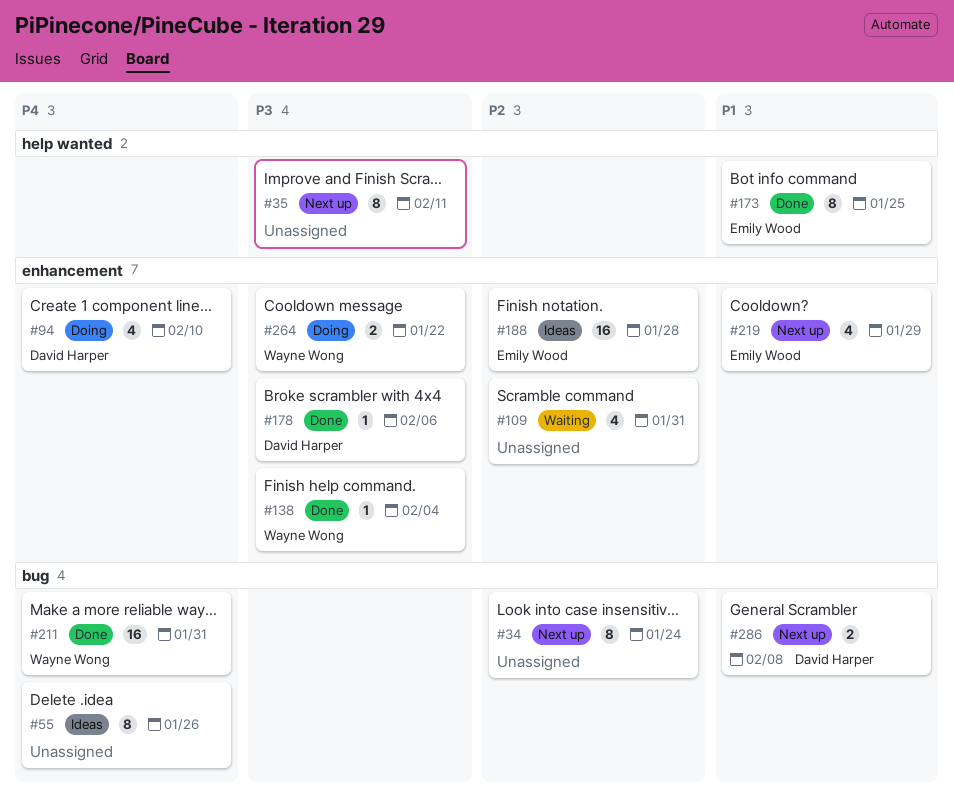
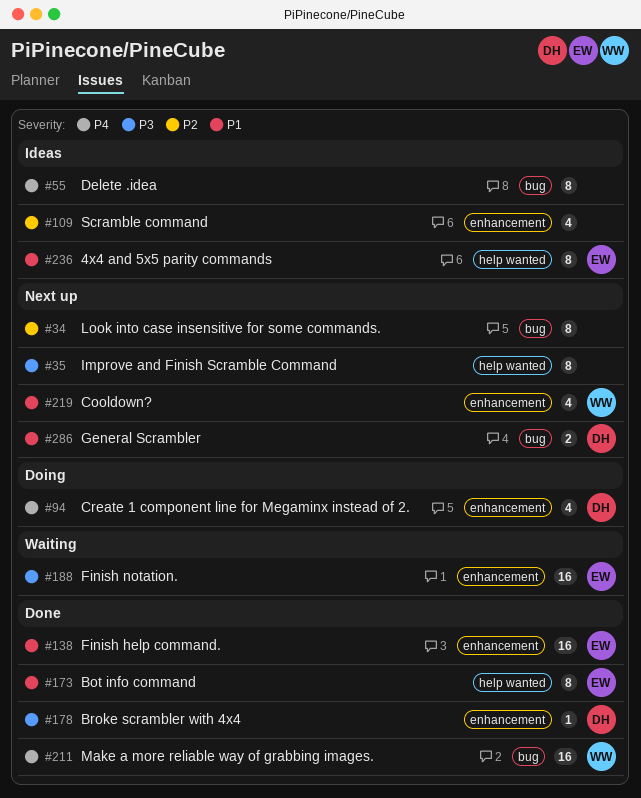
#109, status: Waiting -> Ideas
#138, owner: Wayne Wong -> Emily Wood
#138, priority: P3 -> P1
#138, estimate: 1 -> 16
#188, status: Ideas -> Waiting
#188, priority: P2 -> P3
#219, owner: Emily Wood -> Wayne Wong
#236: none -> present
#264: present -> none

